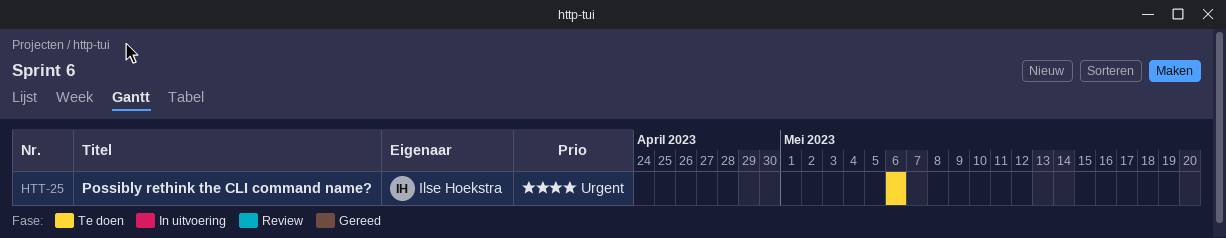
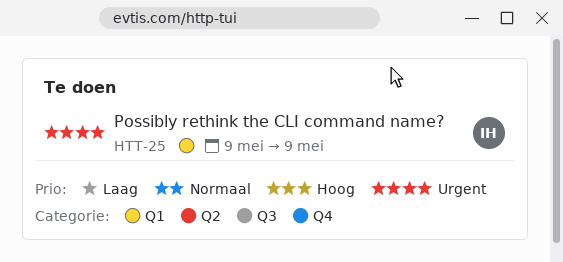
HTT-25, start: May 6 -> May 9
HTT-25, due: May 6 -> May 9

